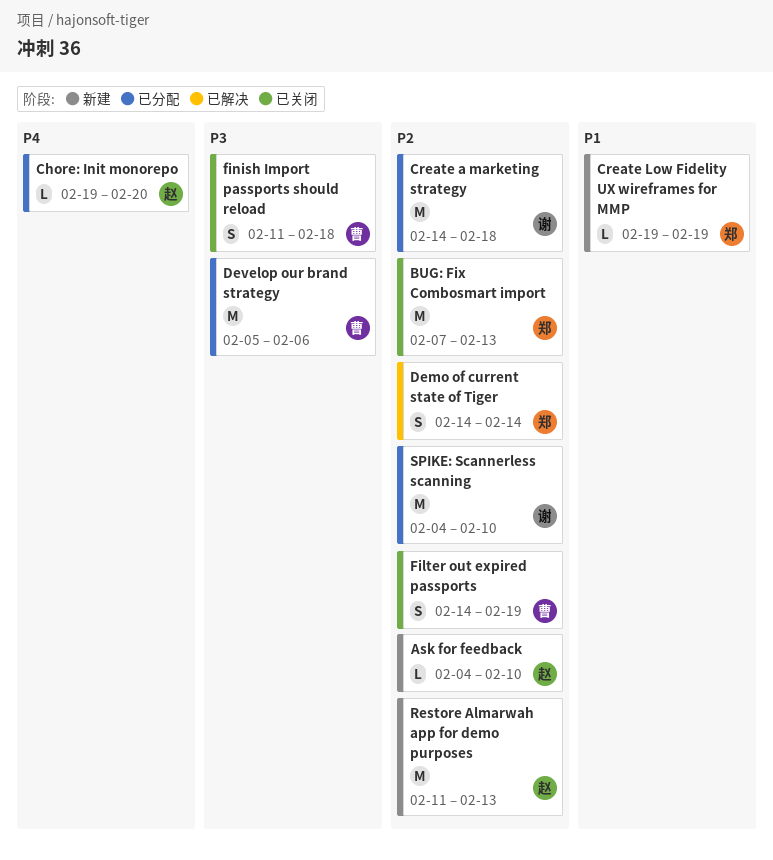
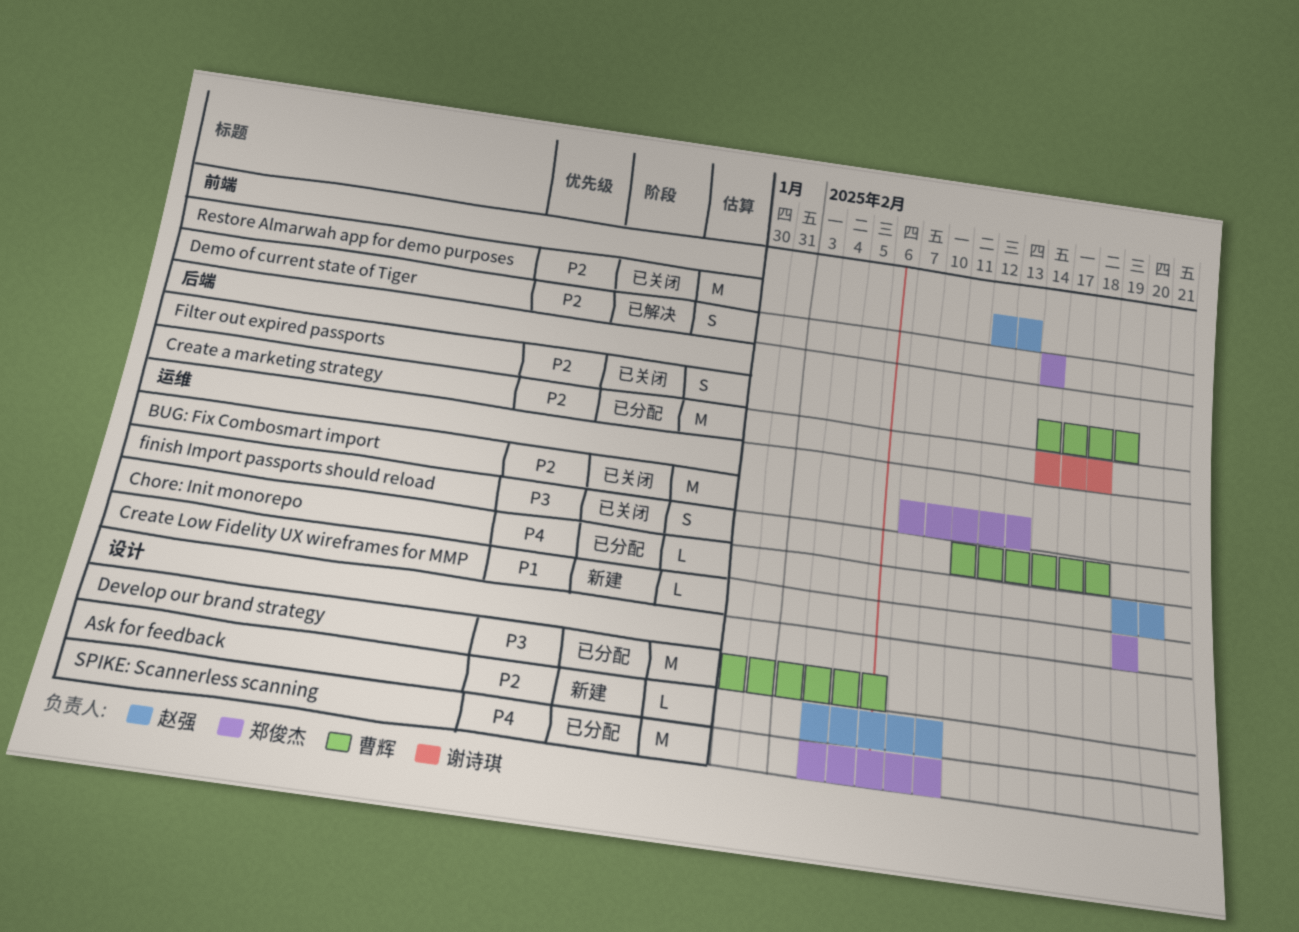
Develop our brand strategy, start: Feb 5 -> Jan 30
Restore Almarwah app for demo purposes, status: 新建 -> 已关闭
Restore Almarwah app for demo purposes, start: Feb 11 -> Feb 12
SPIKE: Scannerless scanning, owner: 谢诗琪 -> 郑俊杰
SPIKE: Scannerless scanning, priority: P2 -> P4

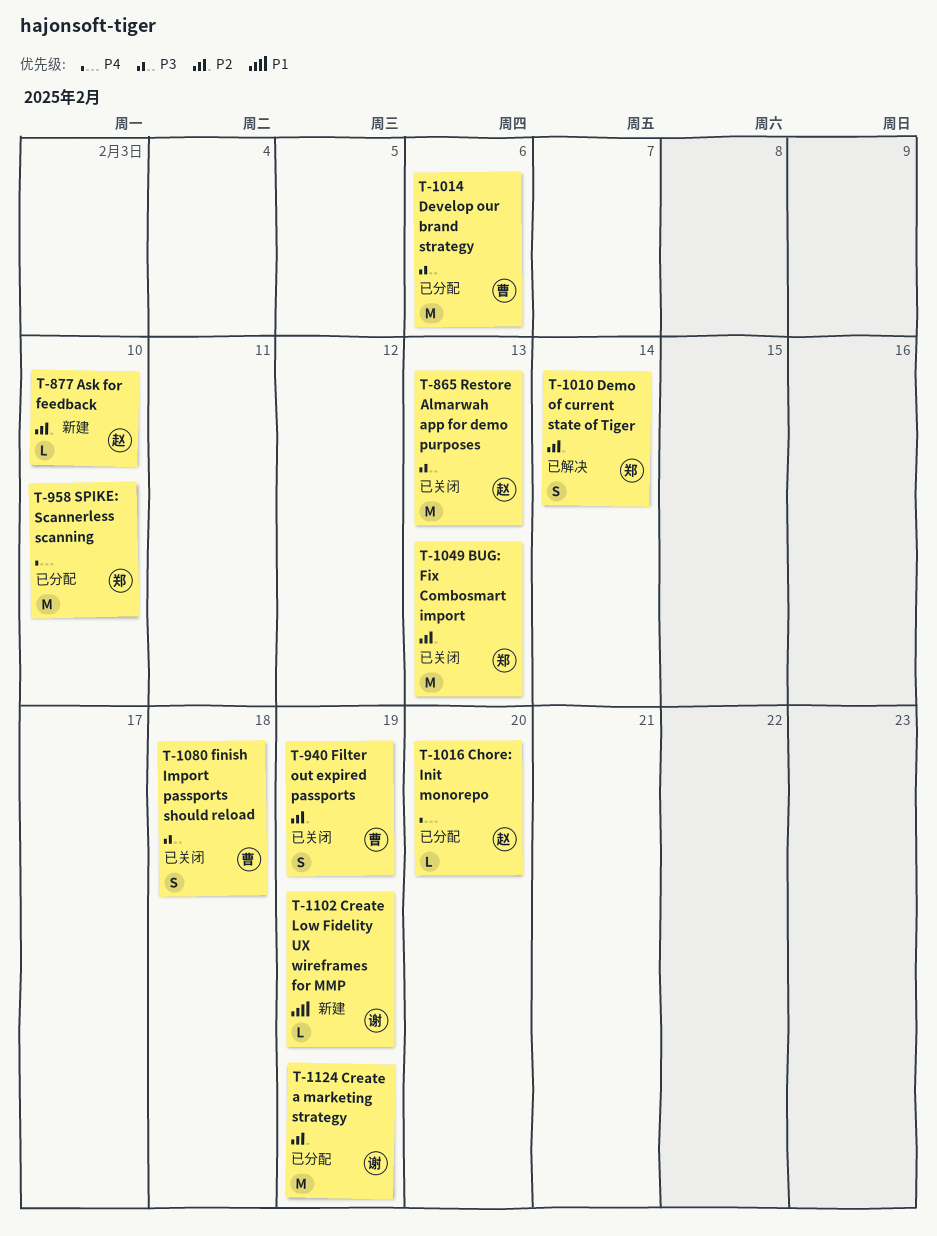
Create a marketing strategy, due: Feb 18 -> Feb 19
Create Low Fidelity UX wireframes for MMP, owner: 郑俊杰 -> 谢诗琪
Restore Almarwah app for demo purposes, priority: P2 -> P3

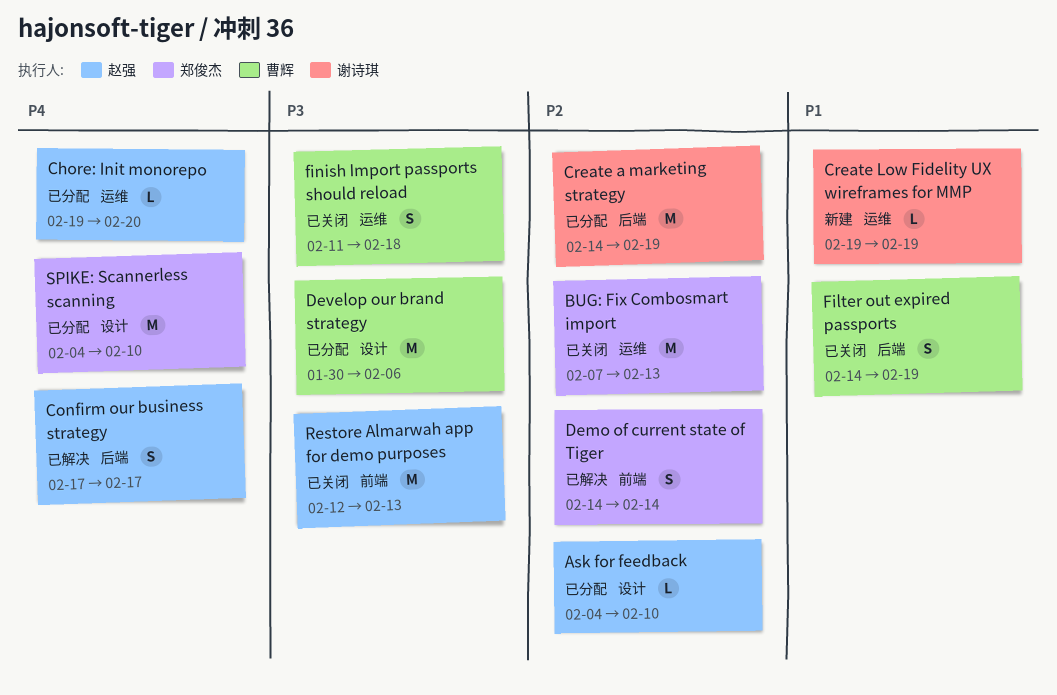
Ask for feedback, status: 新建 -> 已分配
Confirm our business strategy: none -> present
Filter out expired passports, priority: P2 -> P1

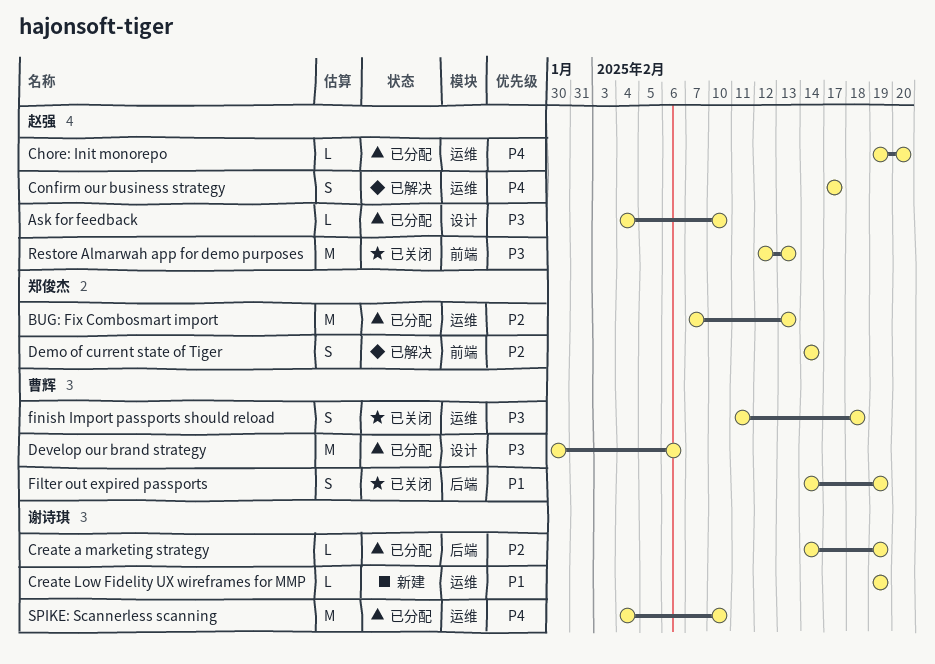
Ask for feedback, priority: P2 -> P3
BUG: Fix Combosmart import, status: 已关闭 -> 已分配
Confirm our business strategy, label: 后端 -> 运维
Create a marketing strategy, estimate: M -> L
SPIKE: Scannerless scanning, owner: 郑俊杰 -> 谢诗琪
SPIKE: Scannerless scanning, label: 设计 -> 运维

